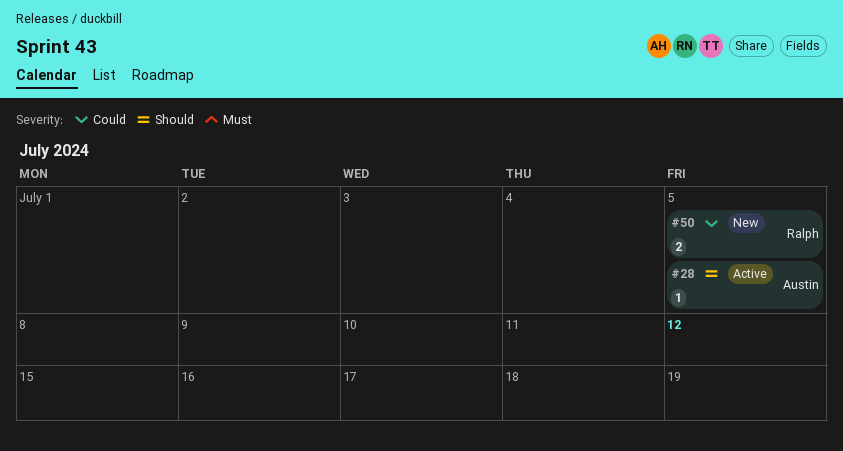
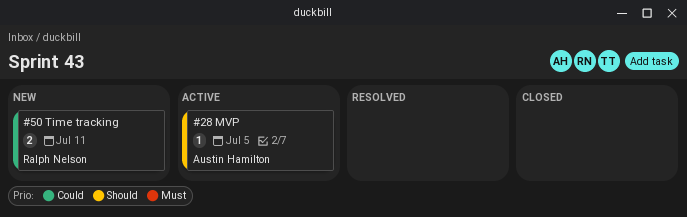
#50, due: Jul 5 -> Jul 11

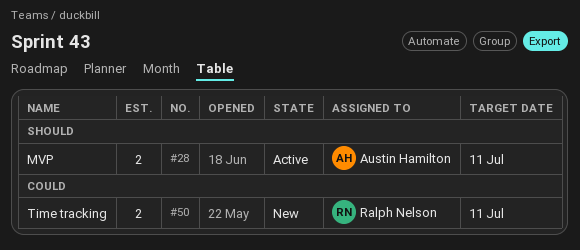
#28, estimate: 1 -> 2
#28, due: Jul 5 -> Jul 11

